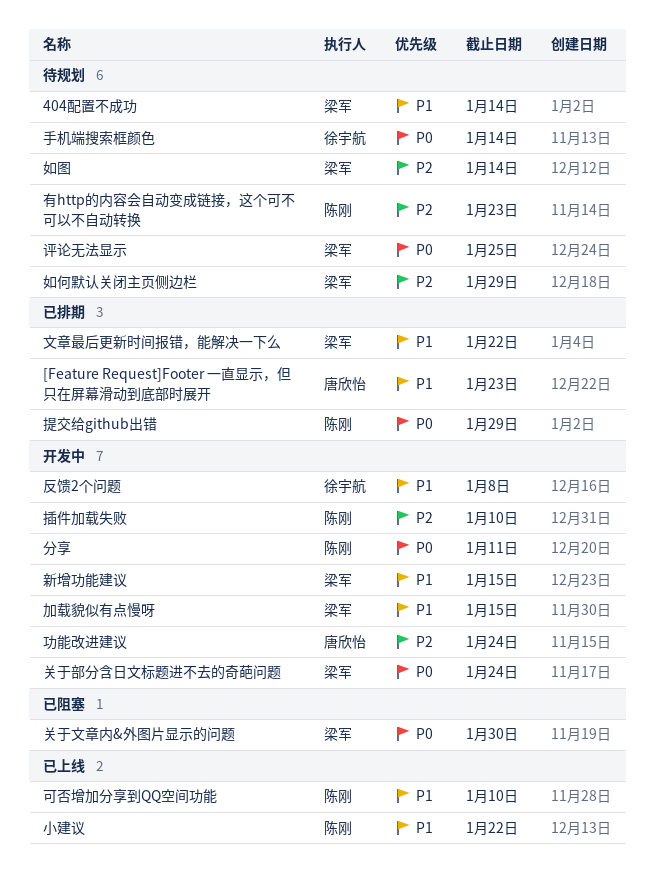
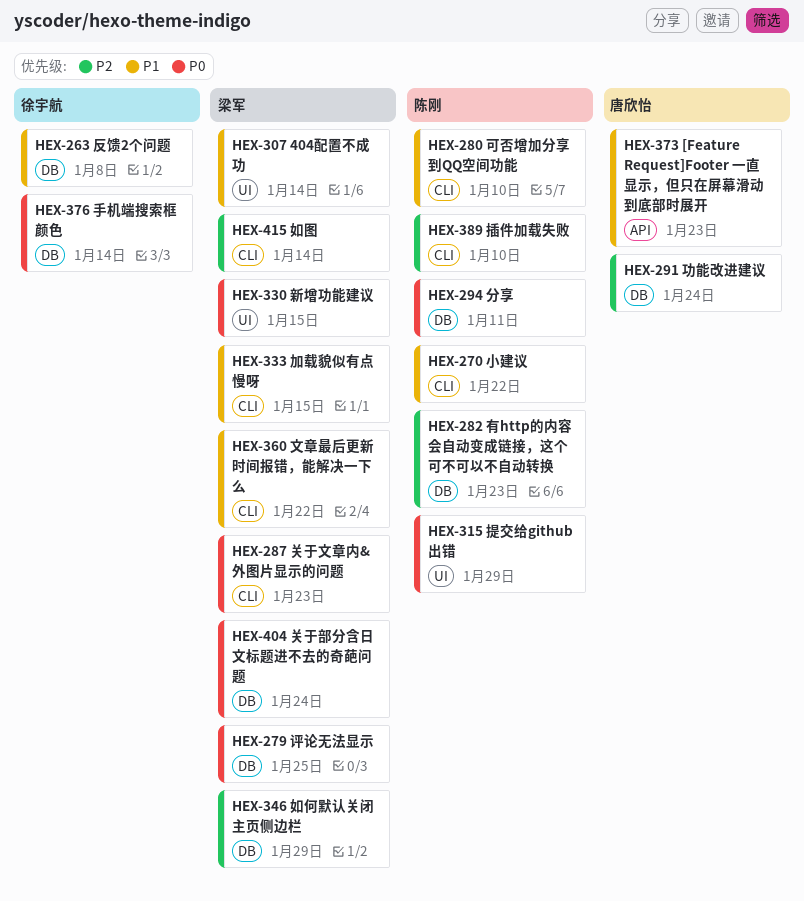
关于文章内&外图片显示的问题, due: Jan 30 -> Jan 23
新增功能建议, priority: P1 -> P0

